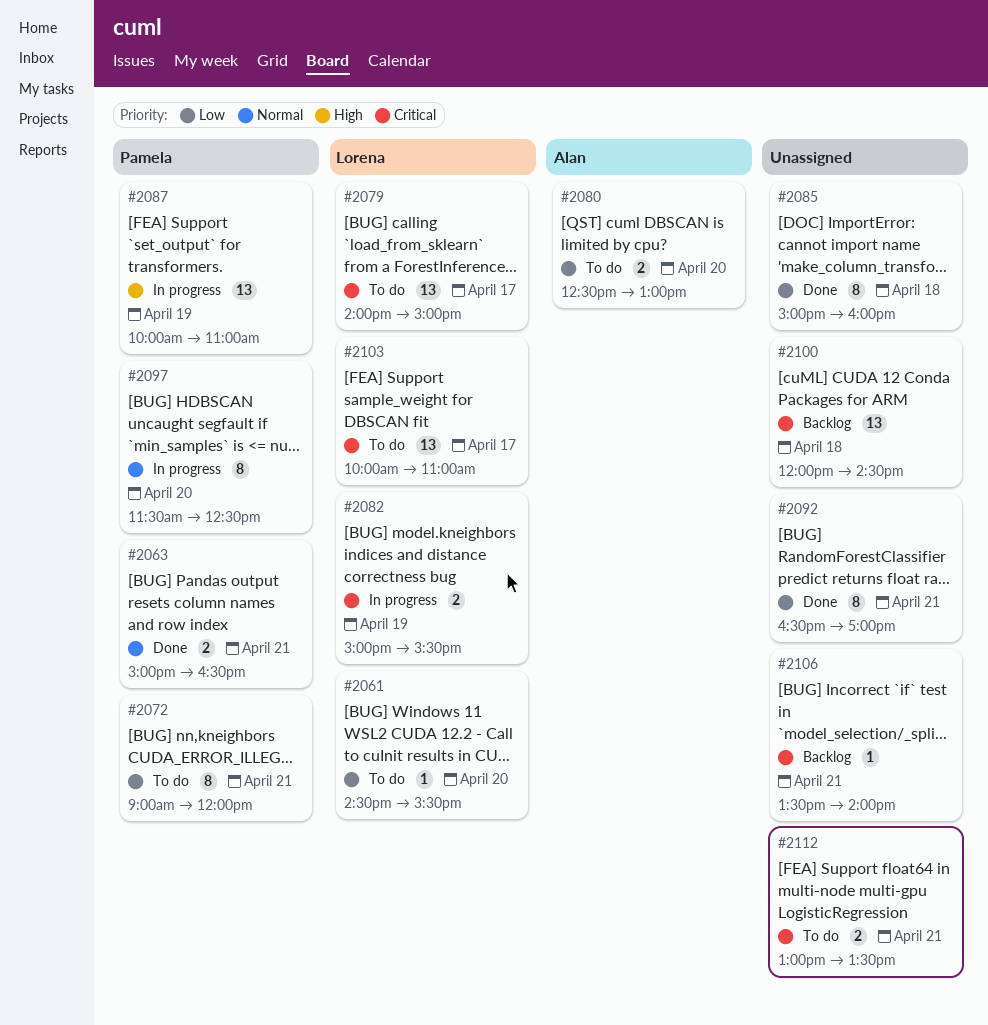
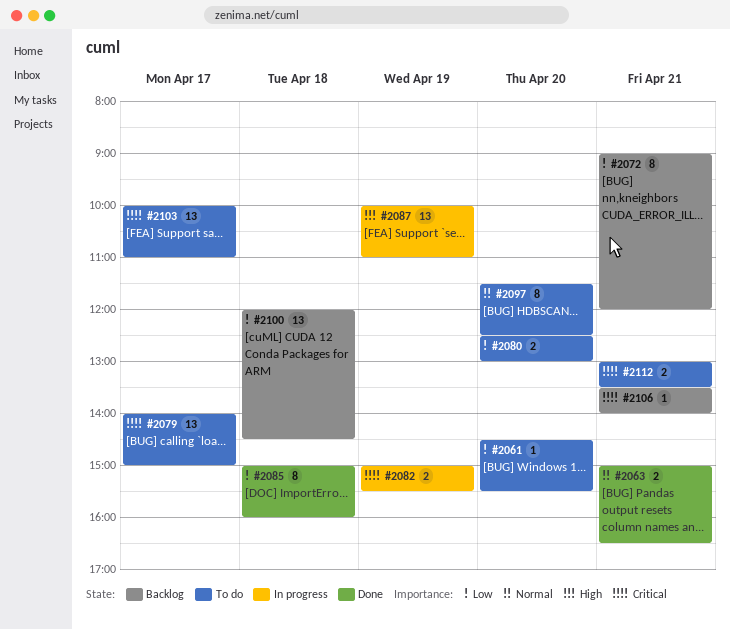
#2072, status: To do -> Backlog
#2092: present -> none
#2097, status: In progress -> To do
#2100, priority: Critical -> Low

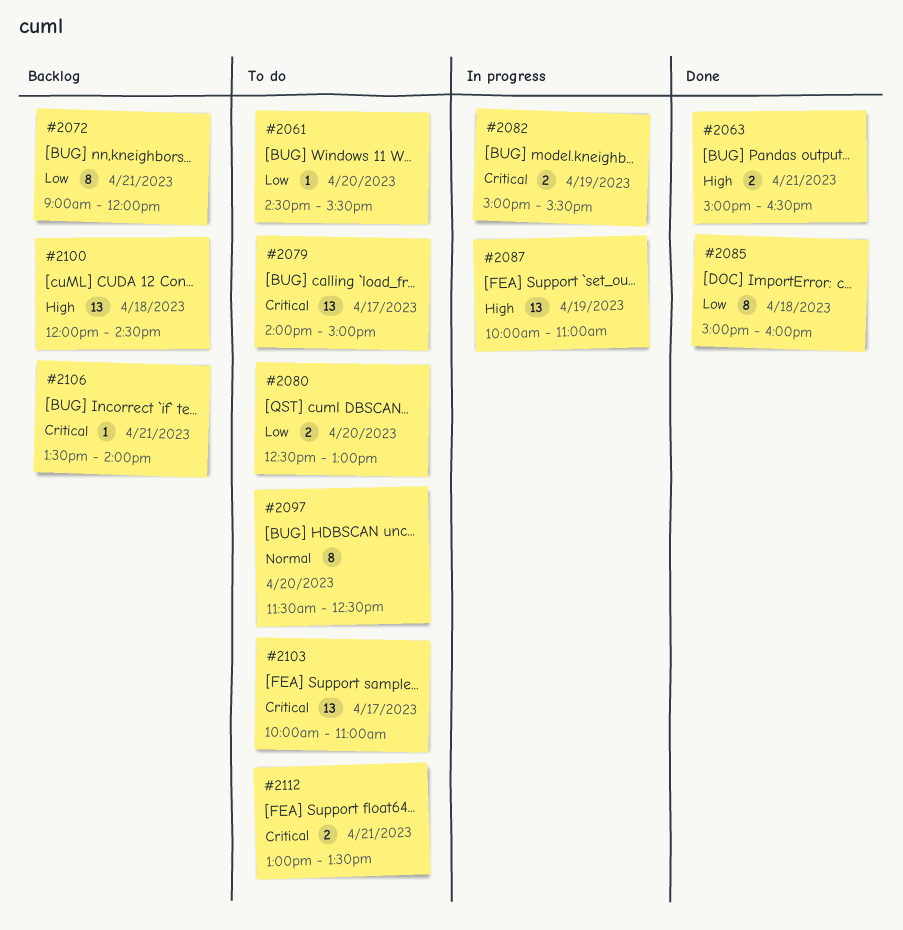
#2063, priority: Normal -> High
#2100, priority: Low -> High

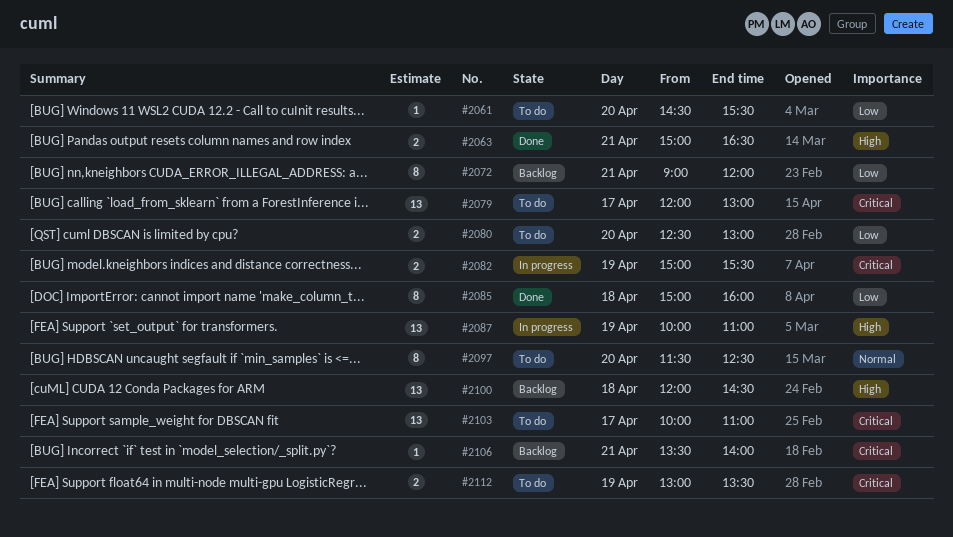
#2079, begins: 14:00 -> 12:00
#2079, ends: 15:00 -> 13:00
#2112, day: Apr 21 -> Apr 19

